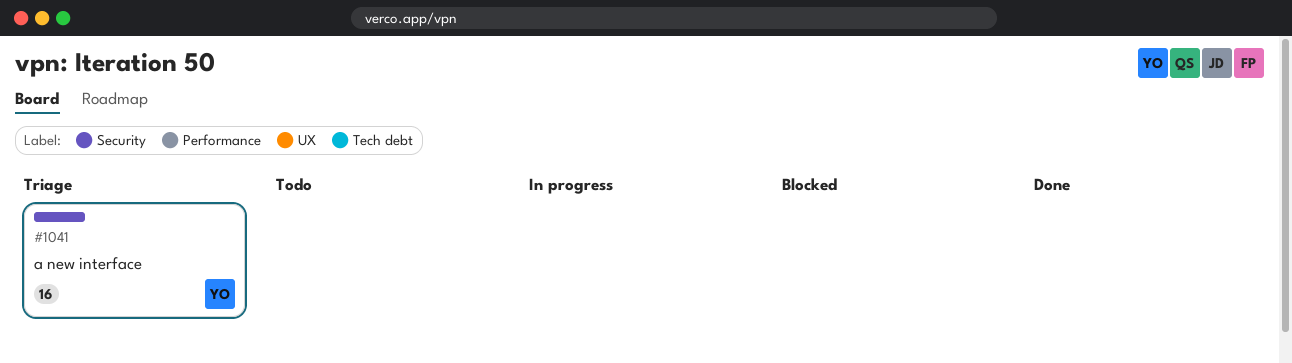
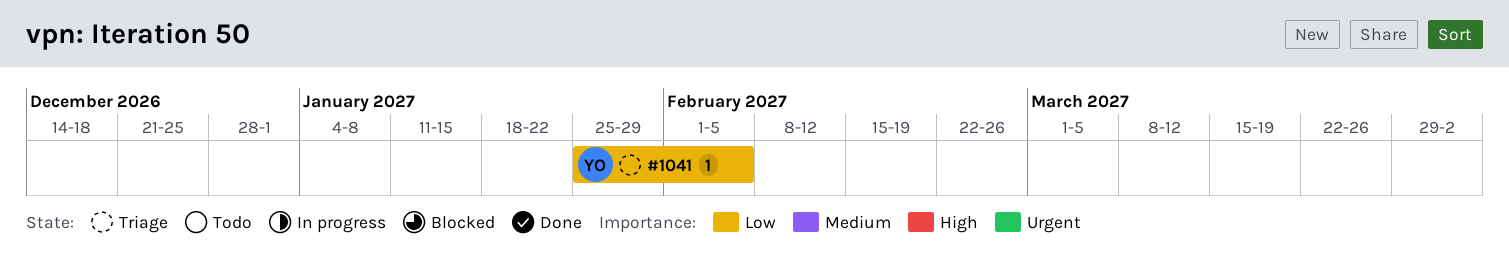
#1041, estimate: 16 -> 1

